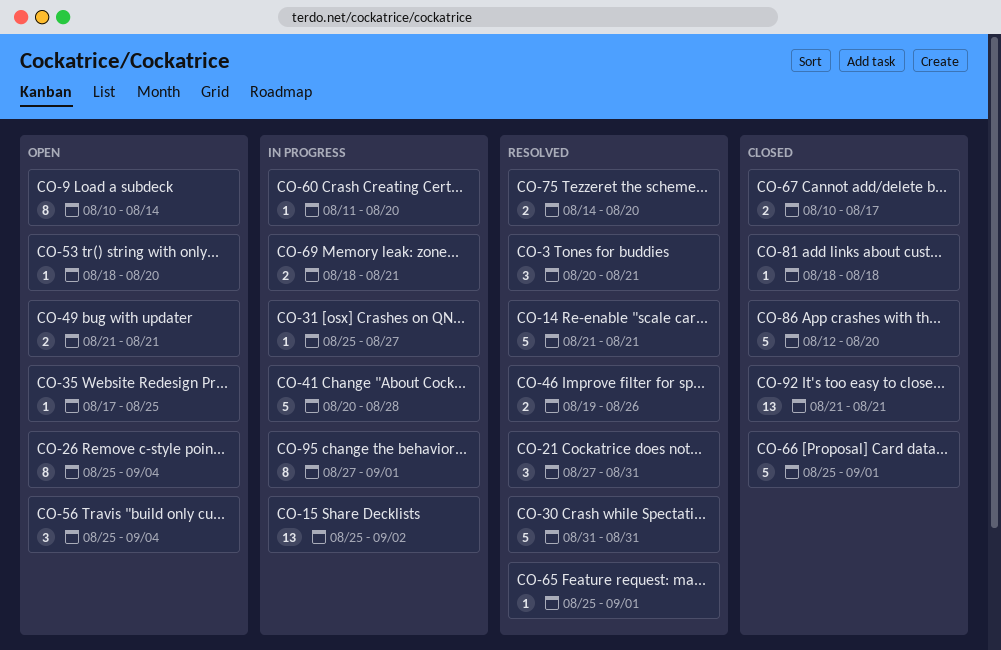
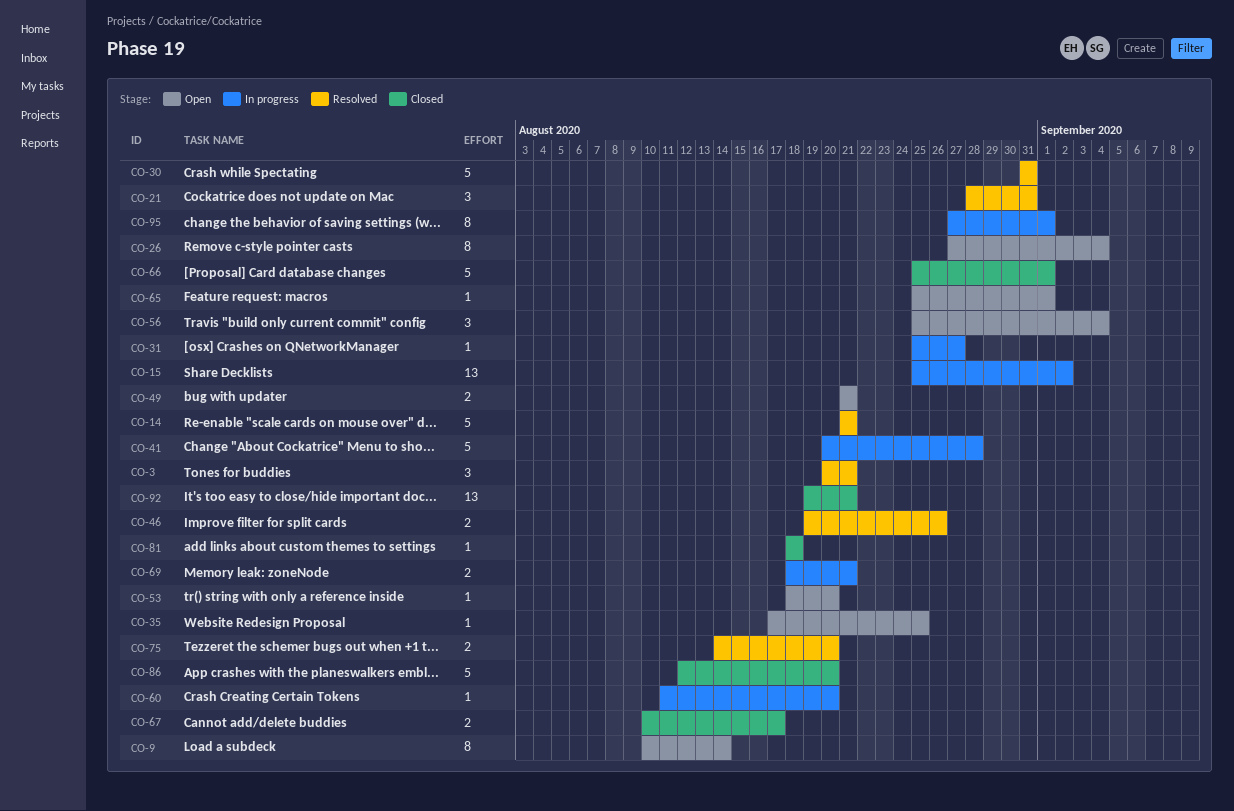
CO-21, start: Aug 27 -> Aug 28
CO-26, start: Aug 25 -> Aug 27
CO-65, status: Resolved -> Open
CO-92, start: Aug 21 -> Aug 19

